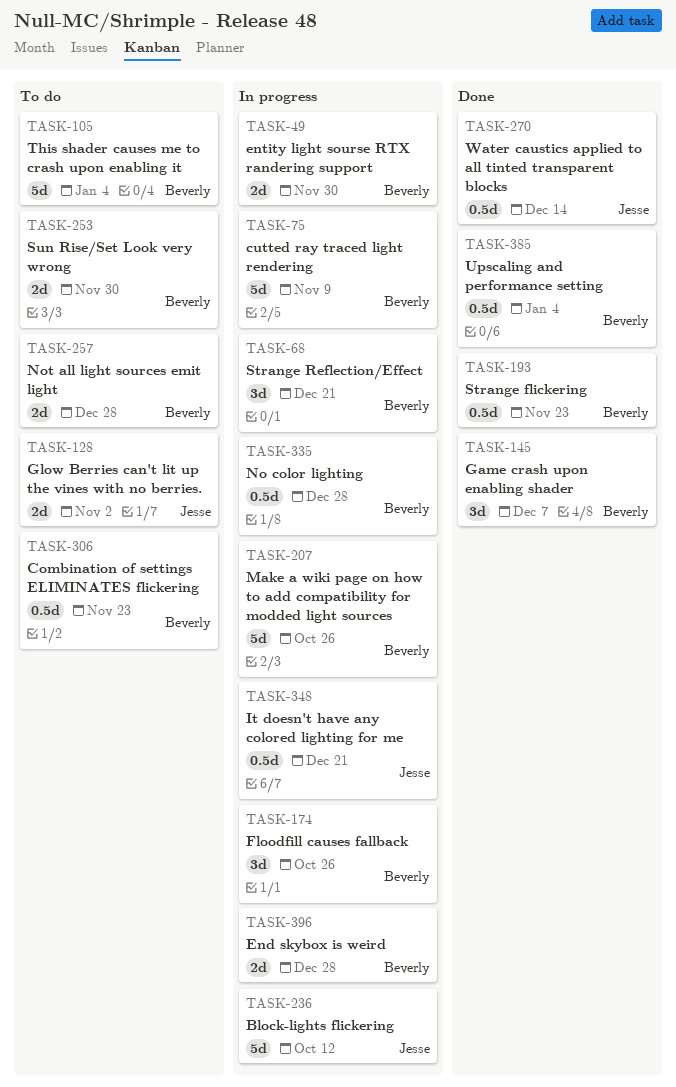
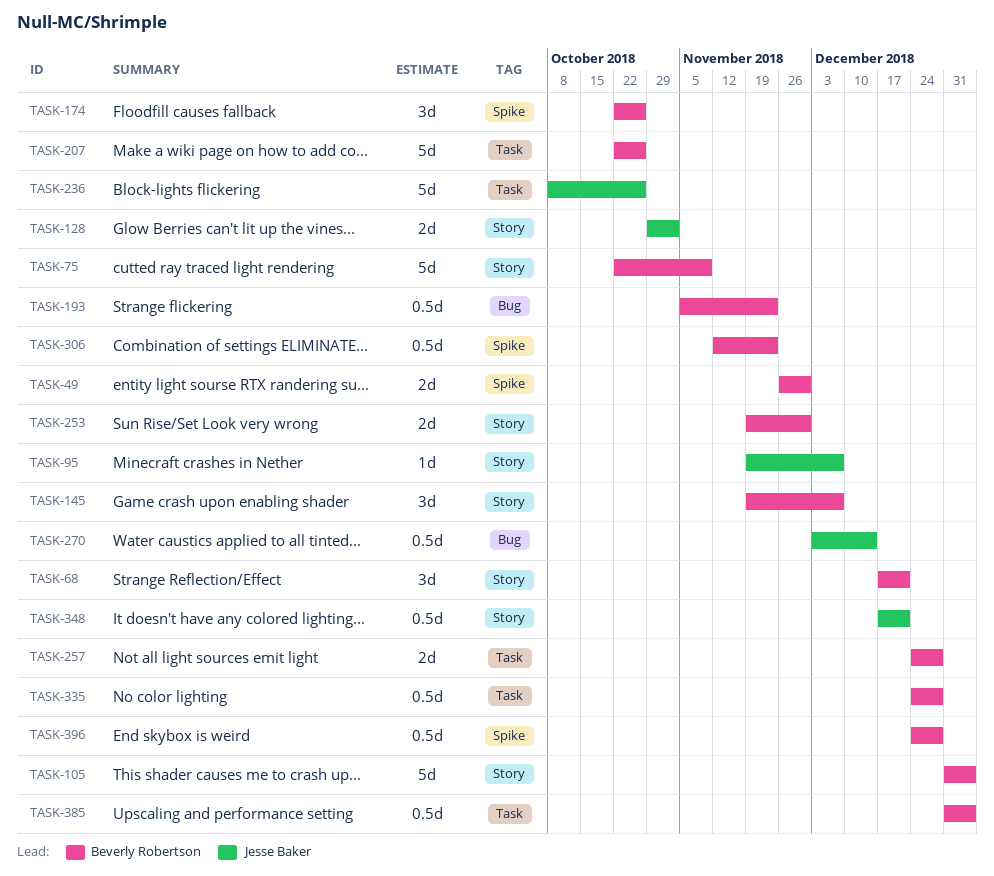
TASK-95: none -> present
TASK-236, due: Oct 12 -> Oct 26
TASK-396, estimate: 2d -> 0.5d

